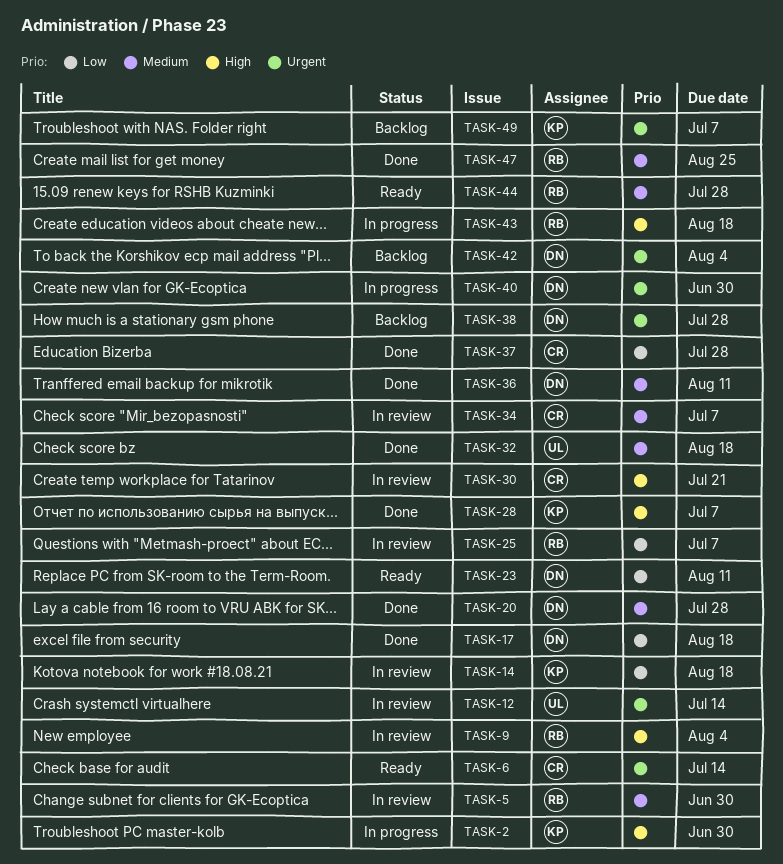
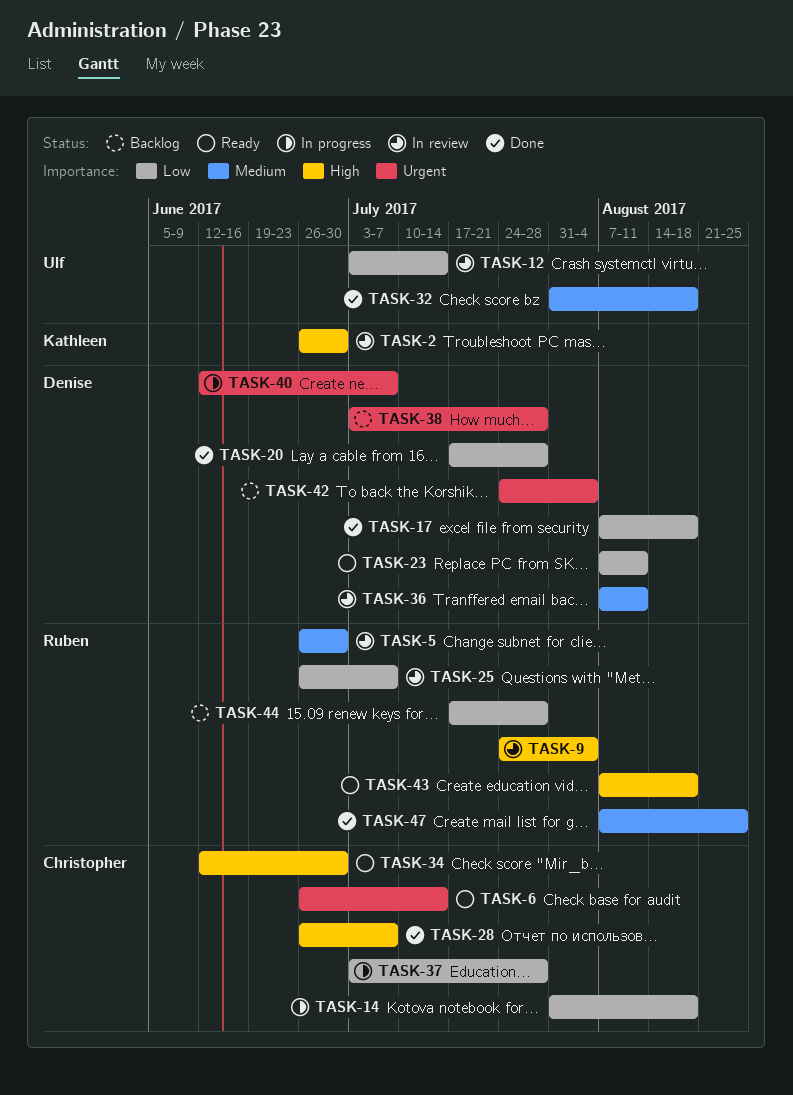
TASK-2, status: In progress -> In review
TASK-12, priority: Urgent -> Low
TASK-14, status: In review -> In progress
TASK-14, owner: Kathleen -> Christopher
TASK-20, priority: Medium -> Low
TASK-28, owner: Kathleen -> Christopher
TASK-30: present -> none
TASK-34, status: In review -> Ready
TASK-34, priority: Medium -> High
TASK-34, due: Jul 7 -> Jun 30
TASK-36, status: Done -> In review
TASK-37, status: Done -> In progress
TASK-40, due: Jun 30 -> Jul 7
TASK-43, status: In progress -> Ready
TASK-44, status: Ready -> Backlog
TASK-44, priority: Medium -> Low
TASK-49: present -> none

